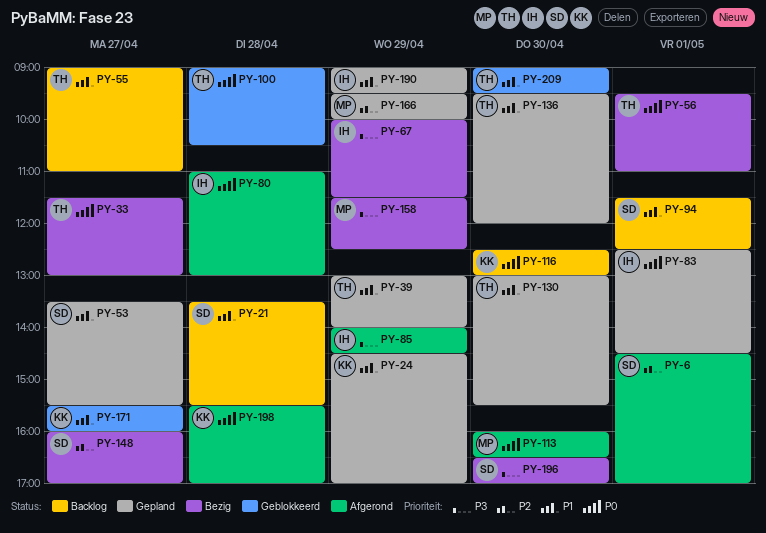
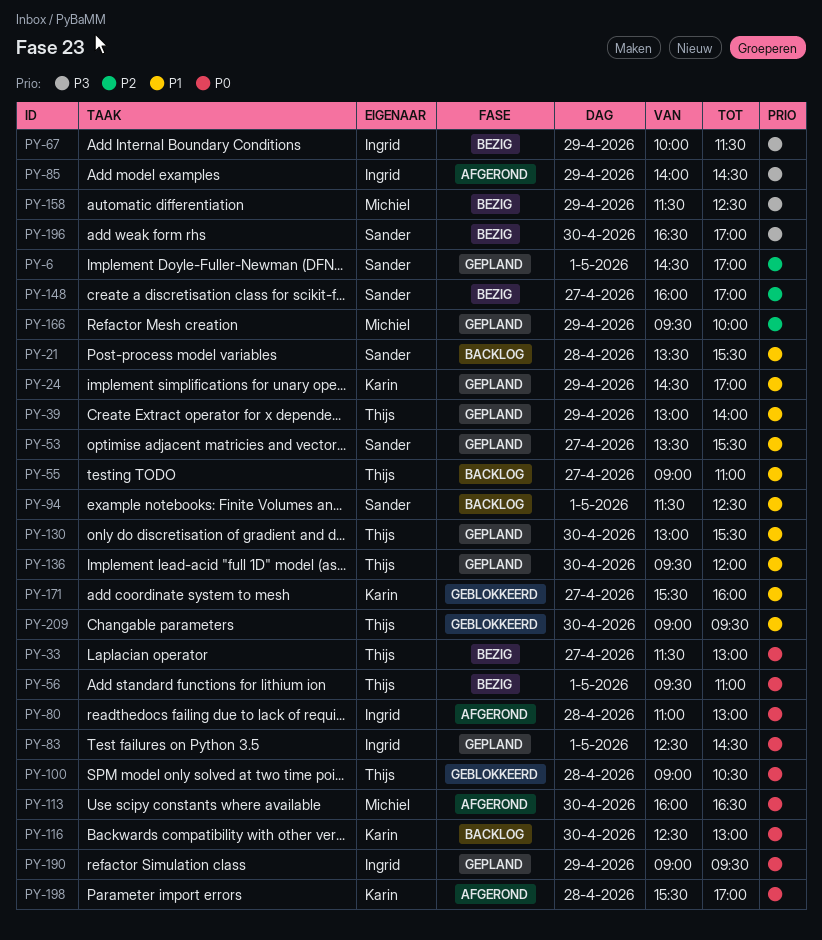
PY-6, status: Afgerond -> Gepland
PY-190, priority: P1 -> P0

